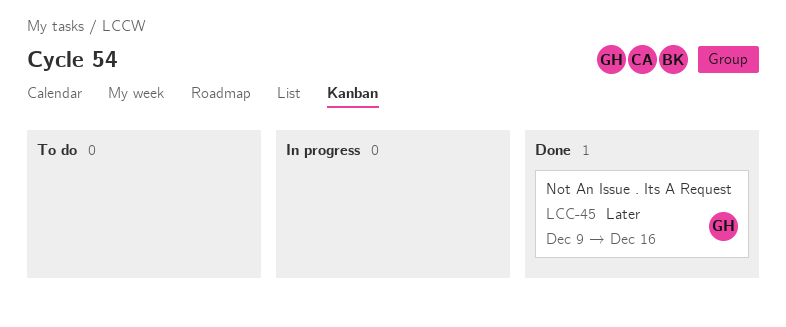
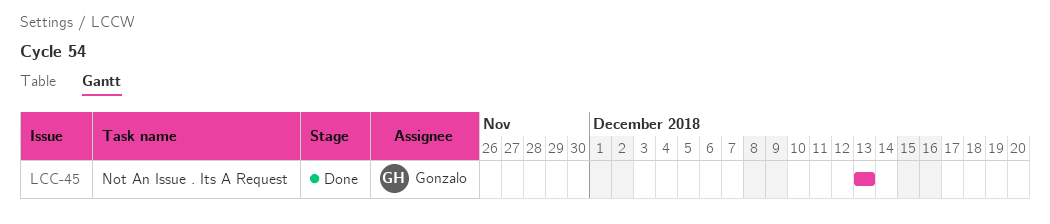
LCC-45, start: Dec 9 -> Dec 13
LCC-45, due: Dec 16 -> Dec 13

